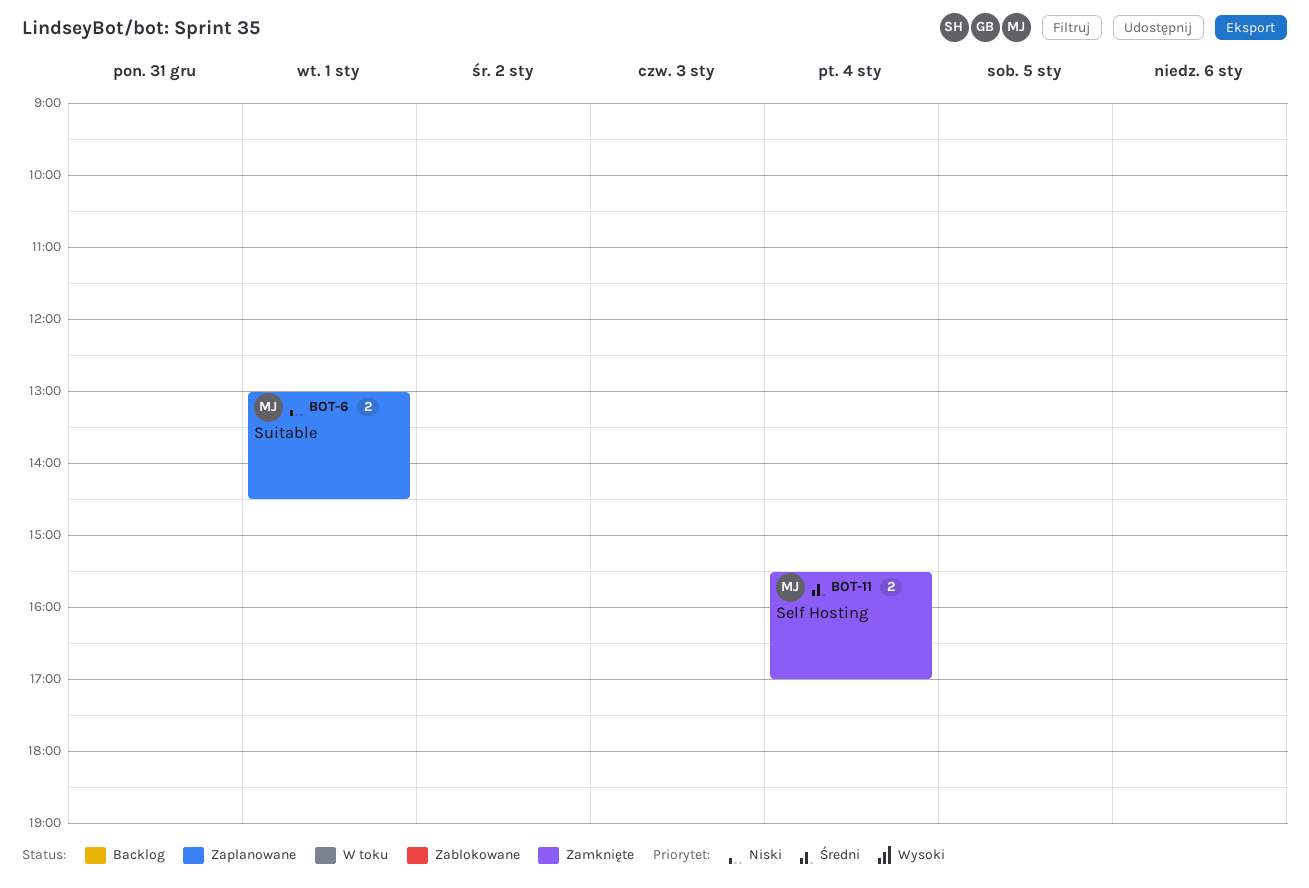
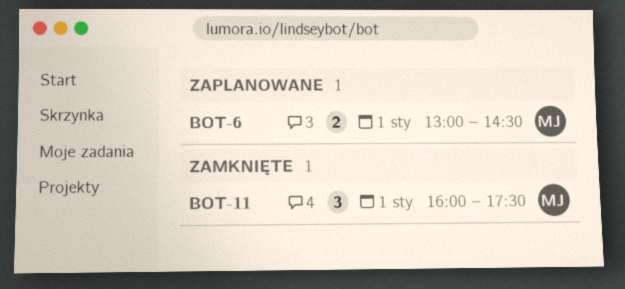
BOT-11, estimate: 2 -> 3
BOT-11, day: Jan 4 -> Jan 1
BOT-11, begins: 15:30 -> 16:00
BOT-11, ends: 17:00 -> 17:30

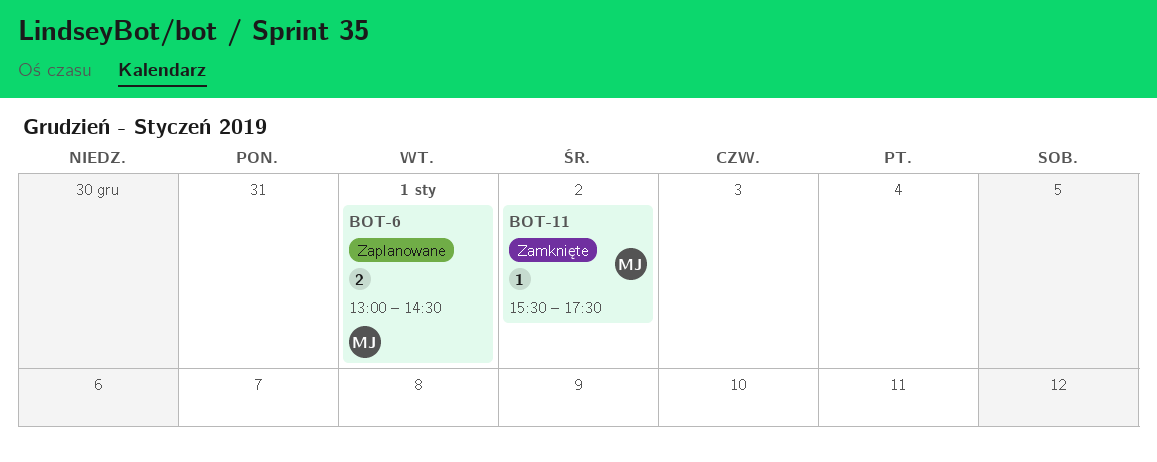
BOT-11, estimate: 3 -> 1
BOT-11, day: Jan 1 -> Jan 2
BOT-11, begins: 16:00 -> 15:30

